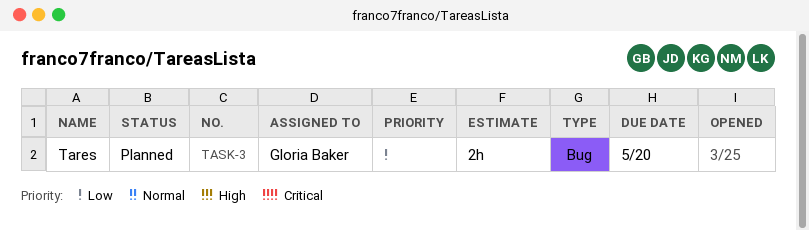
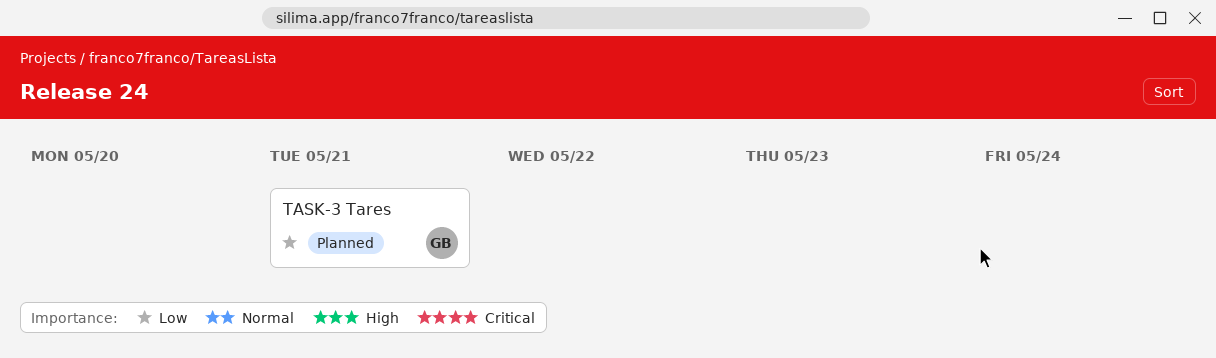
TASK-3, due: May 20 -> May 21

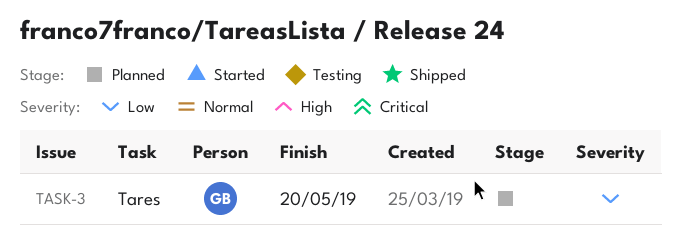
TASK-3, due: May 21 -> May 20

